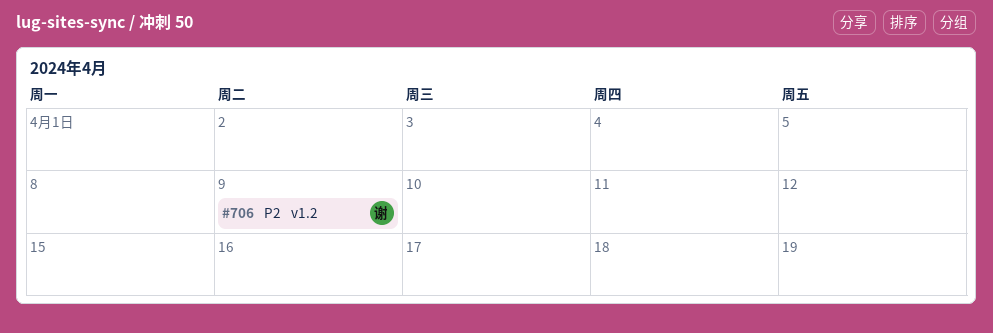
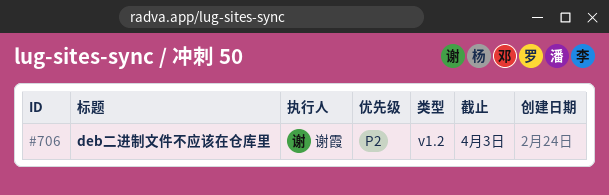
#706, due: Apr 9 -> Apr 3

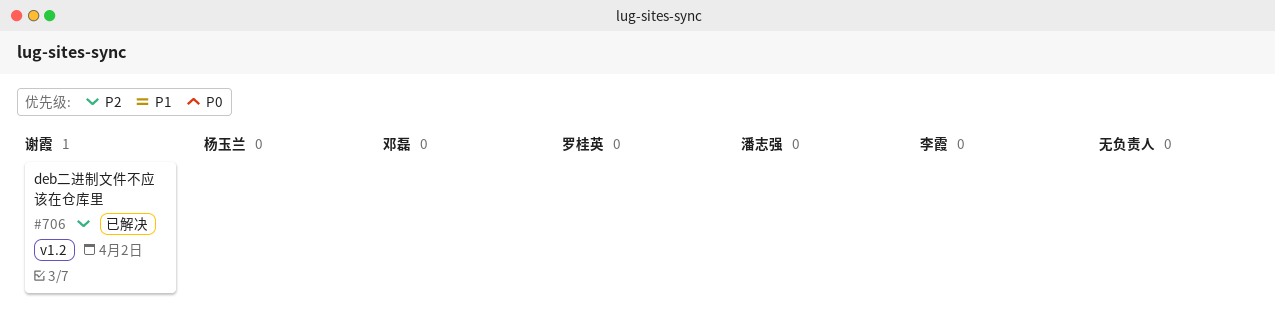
#706, due: Apr 3 -> Apr 2

